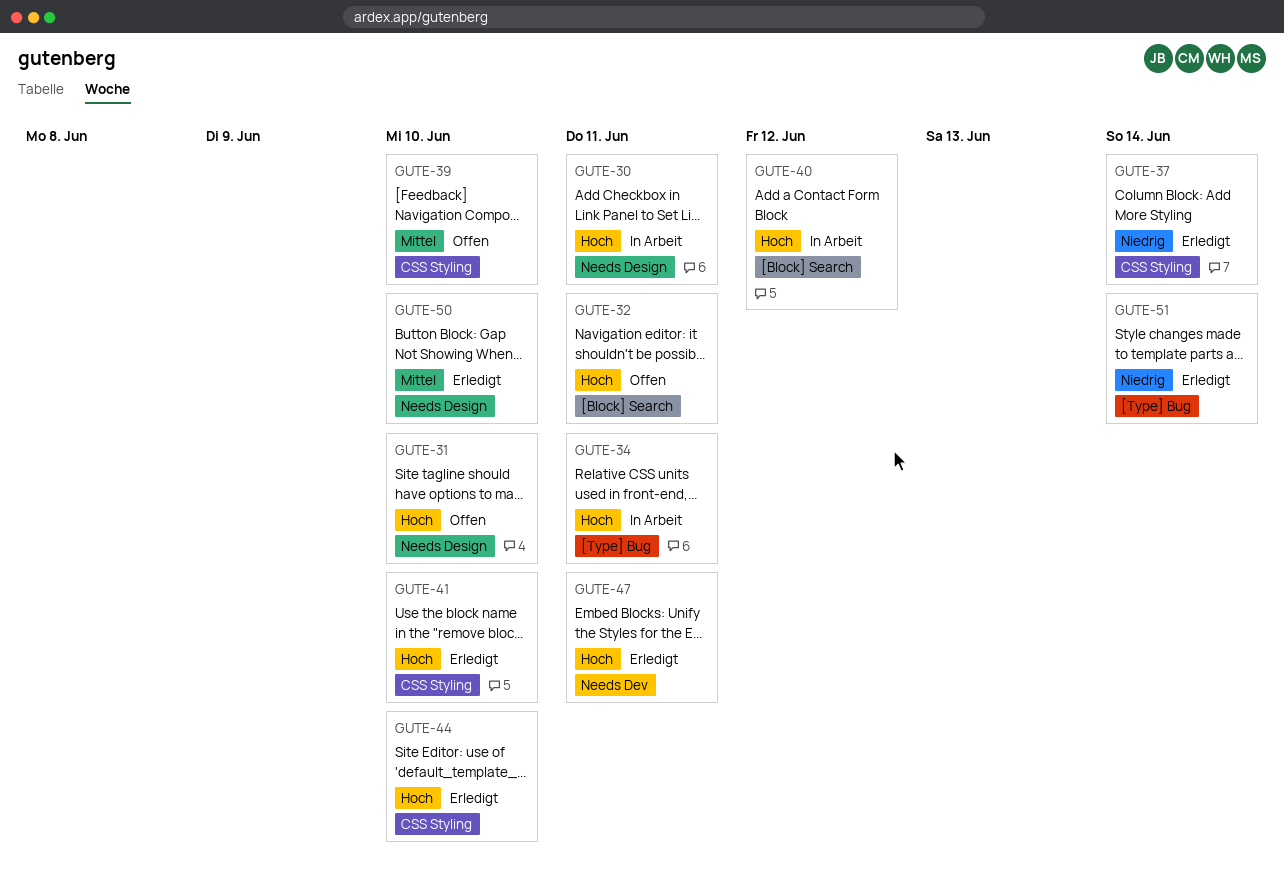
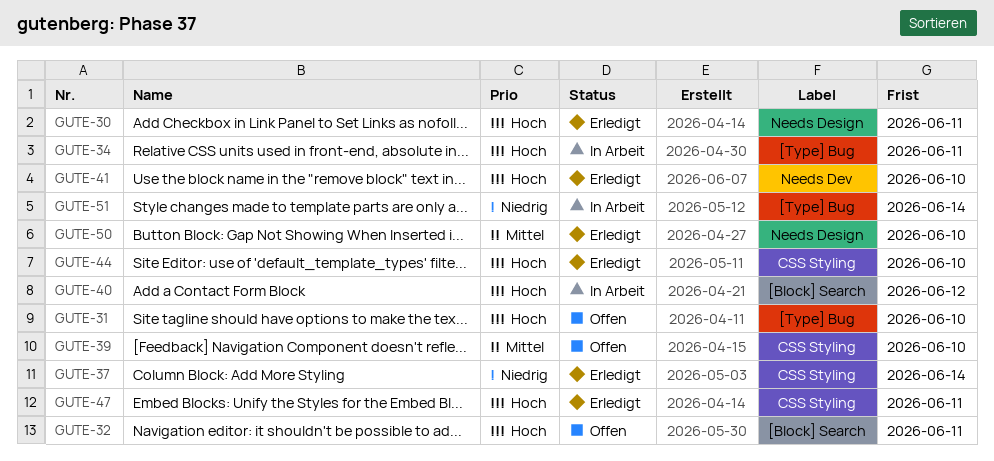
GUTE-30, status: In Arbeit -> Erledigt
GUTE-31, label: Needs Design -> [Type] Bug
GUTE-41, label: CSS Styling -> Needs Dev
GUTE-47, label: Needs Dev -> CSS Styling
GUTE-51, status: Erledigt -> In Arbeit

